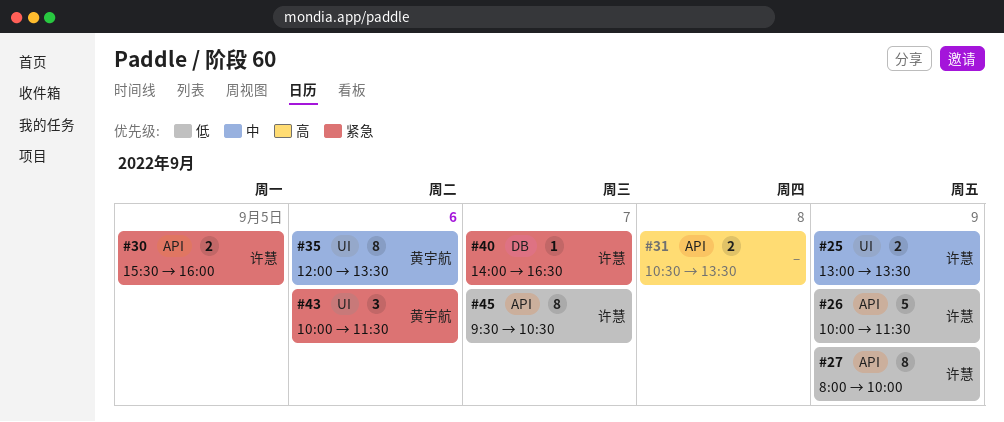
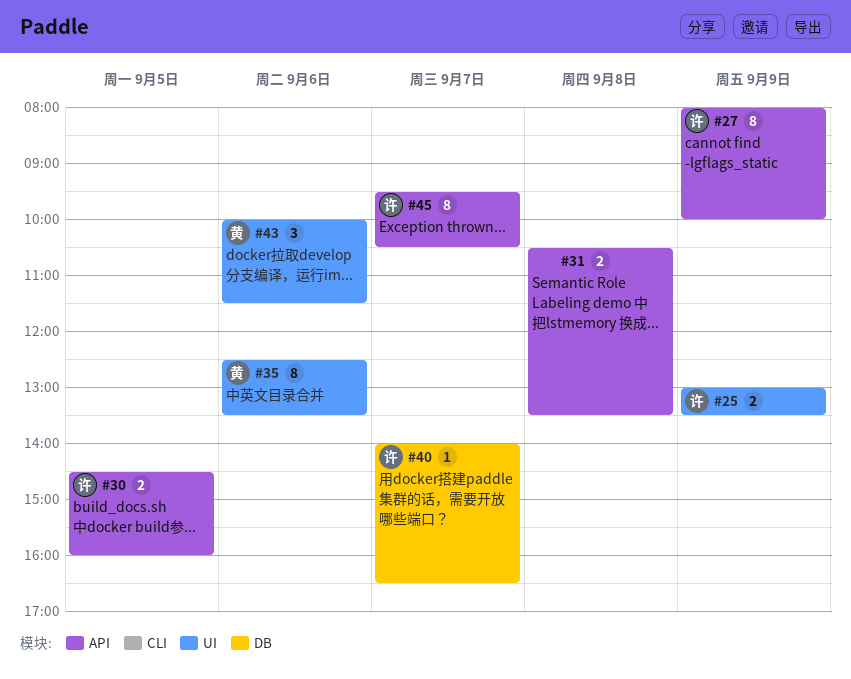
#26: present -> none
#30, begins: 15:30 -> 14:30
#35, begins: 12:00 -> 12:30

